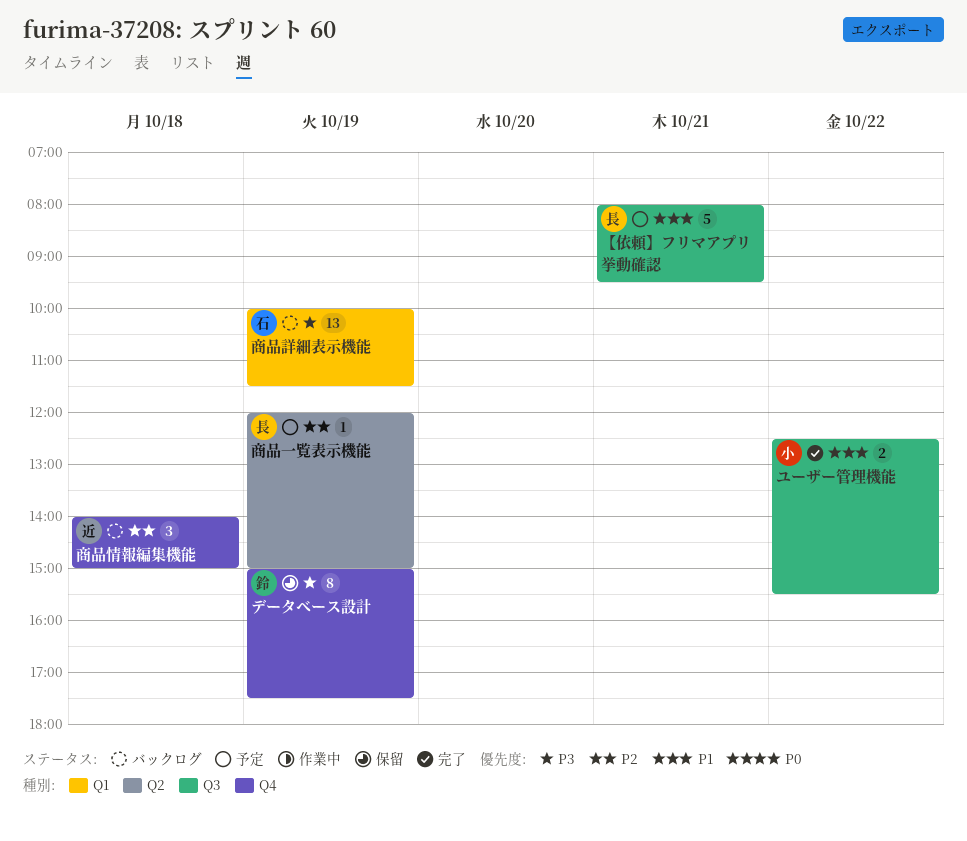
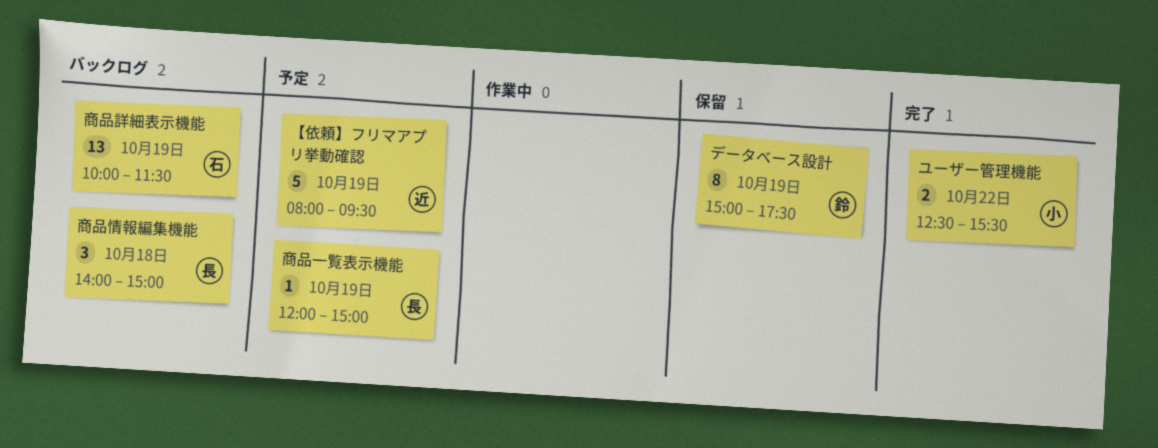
【依頼】フリマアプリ挙動確認, owner: 長 -> 近
【依頼】フリマアプリ挙動確認, day: Oct 21 -> Oct 19
商品情報編集機能, owner: 近 -> 長

